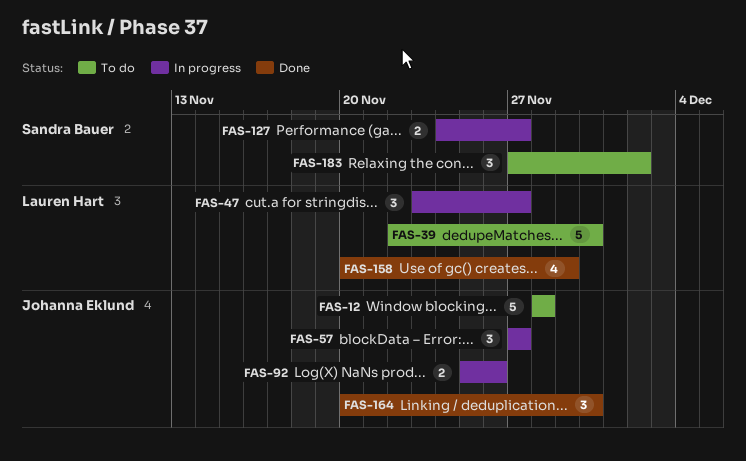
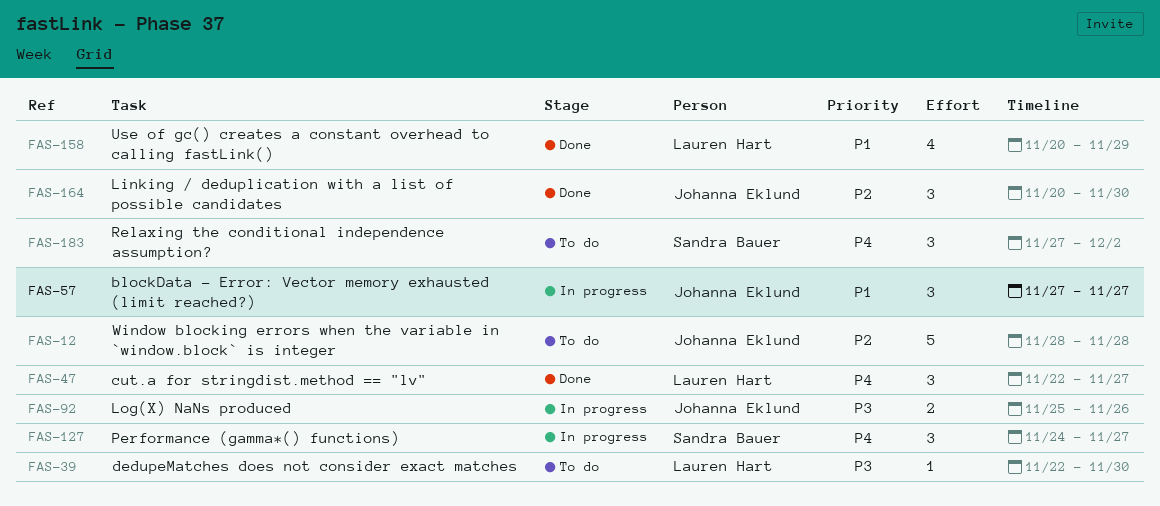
FAS-39, estimate: 5 -> 1
FAS-47, status: In progress -> Done
FAS-47, start: Nov 23 -> Nov 22
FAS-127, estimate: 2 -> 3

